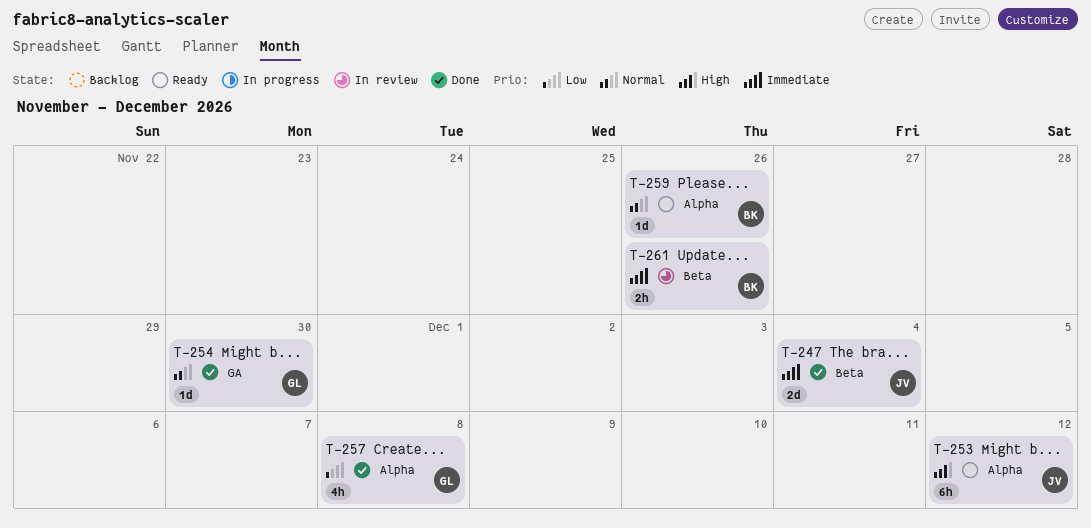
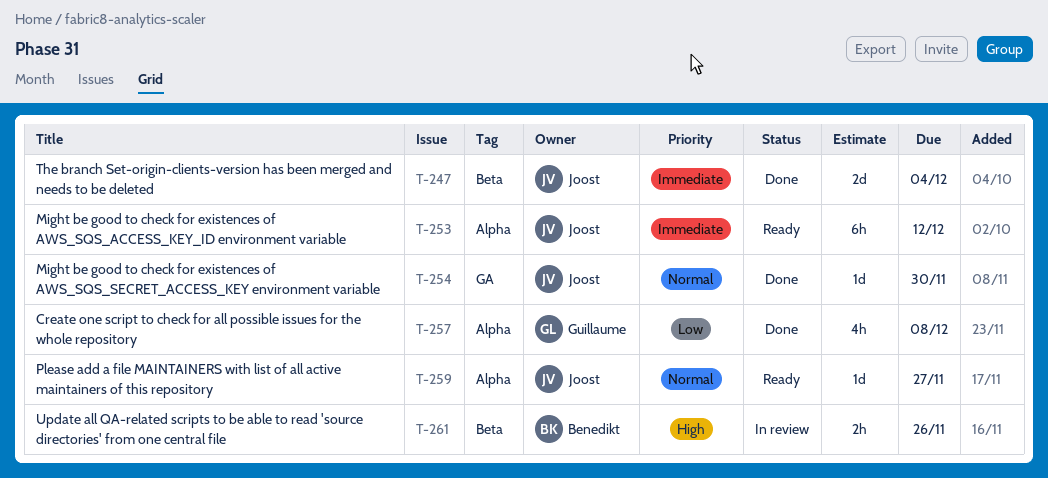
T-253, priority: High -> Immediate
T-254, owner: Guillaume -> Joost
T-259, owner: Benedikt -> Joost
T-259, due: Nov 26 -> Nov 27
T-261, priority: Immediate -> High

